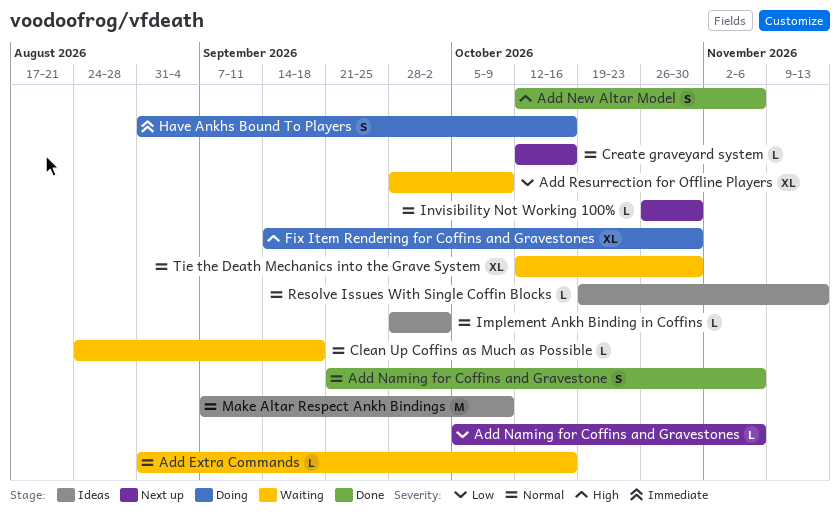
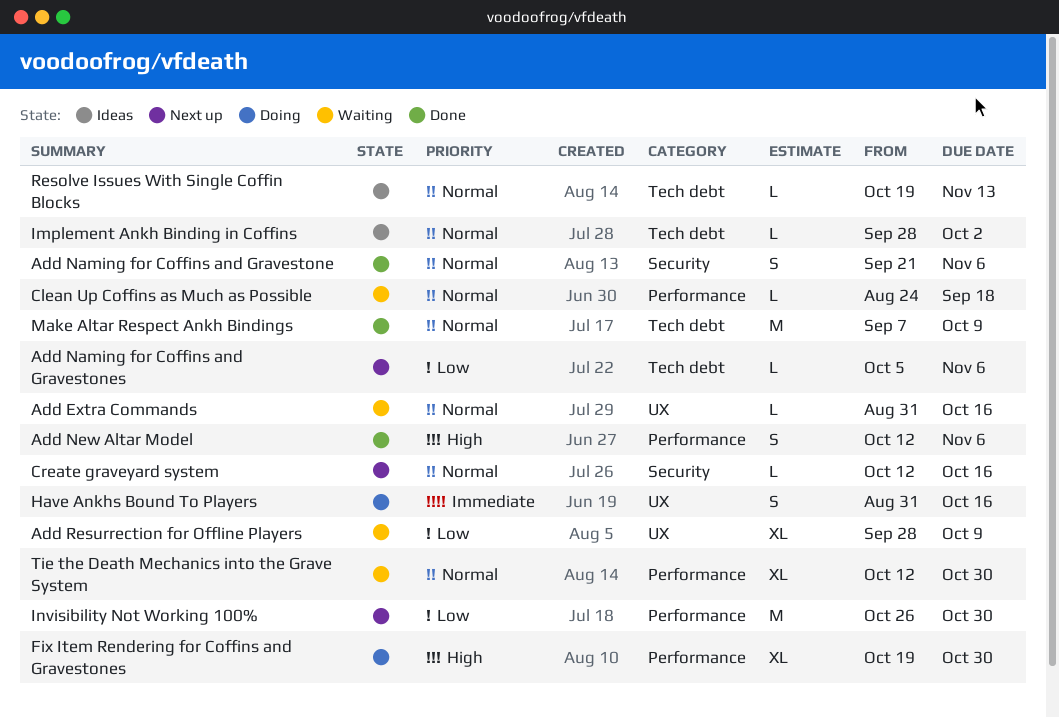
Fix Item Rendering for Coffins and Gravestones, start: Sep 14 -> Oct 19
Invisibility Not Working 100%, priority: Normal -> Low
Invisibility Not Working 100%, estimate: L -> M
Make Altar Respect Ankh Bindings, status: Ideas -> Done

